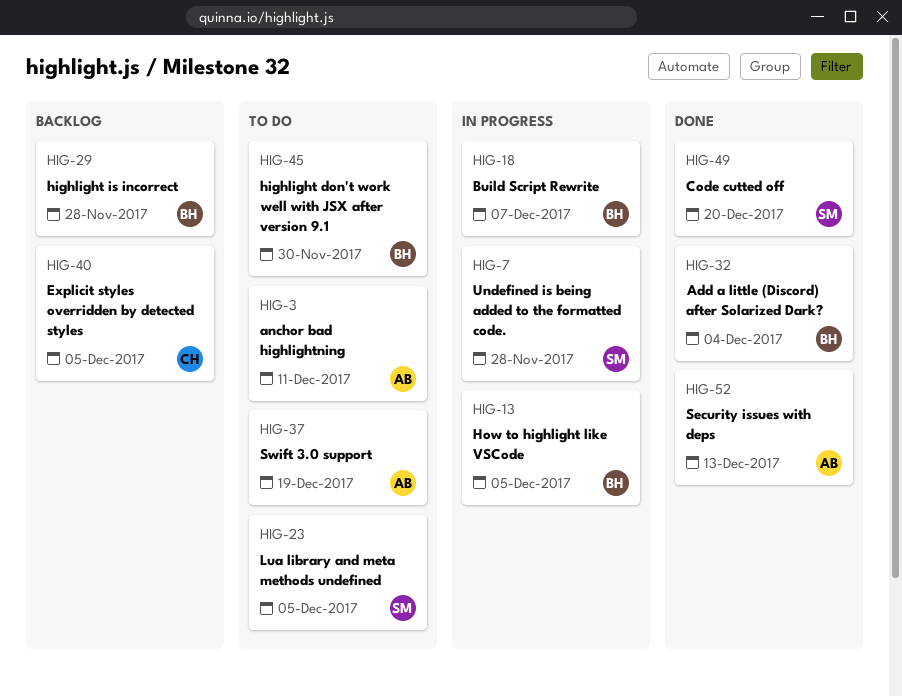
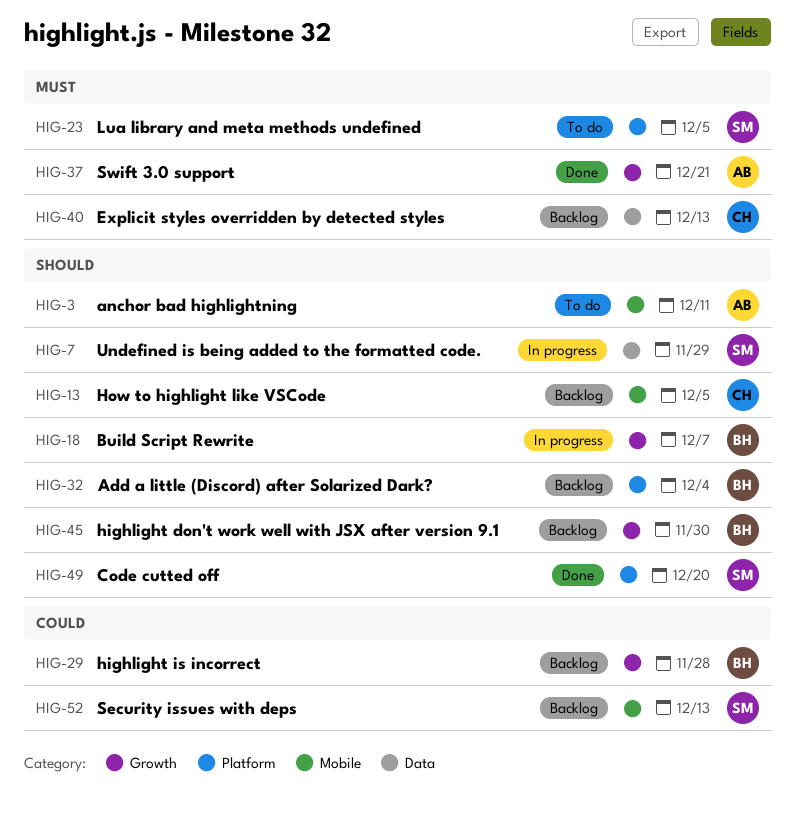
HIG-7, due: Nov 28 -> Nov 29
HIG-13, status: In progress -> Backlog
HIG-13, owner: BH -> CH
HIG-32, status: Done -> Backlog
HIG-37, status: To do -> Done
HIG-37, due: Dec 19 -> Dec 21
HIG-40, due: Dec 5 -> Dec 13
HIG-45, status: To do -> Backlog
HIG-52, status: Done -> Backlog
HIG-52, owner: AB -> SM

